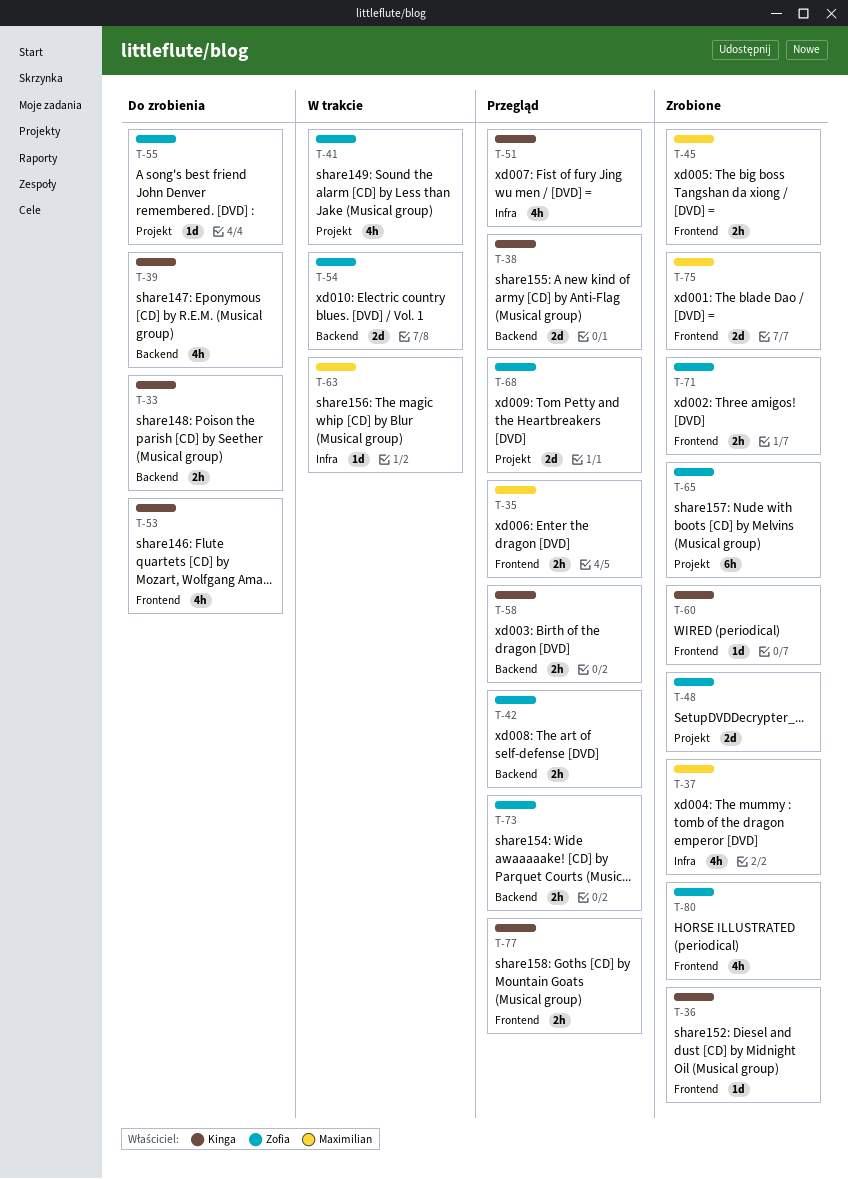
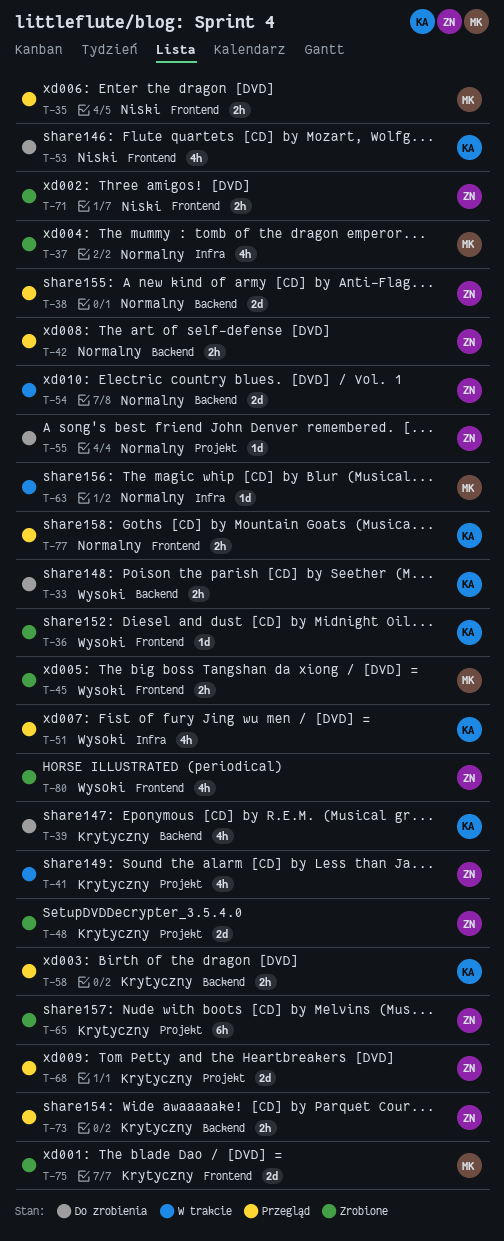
T-38, owner: Kinga -> Zofia
T-60: present -> none

